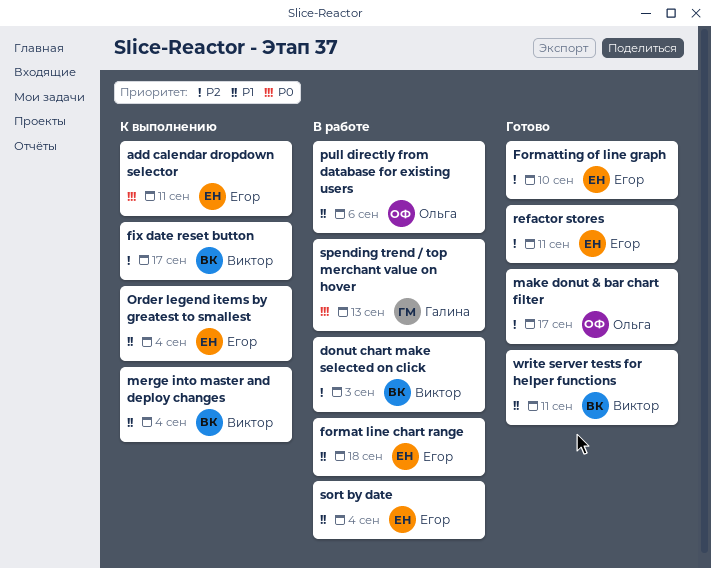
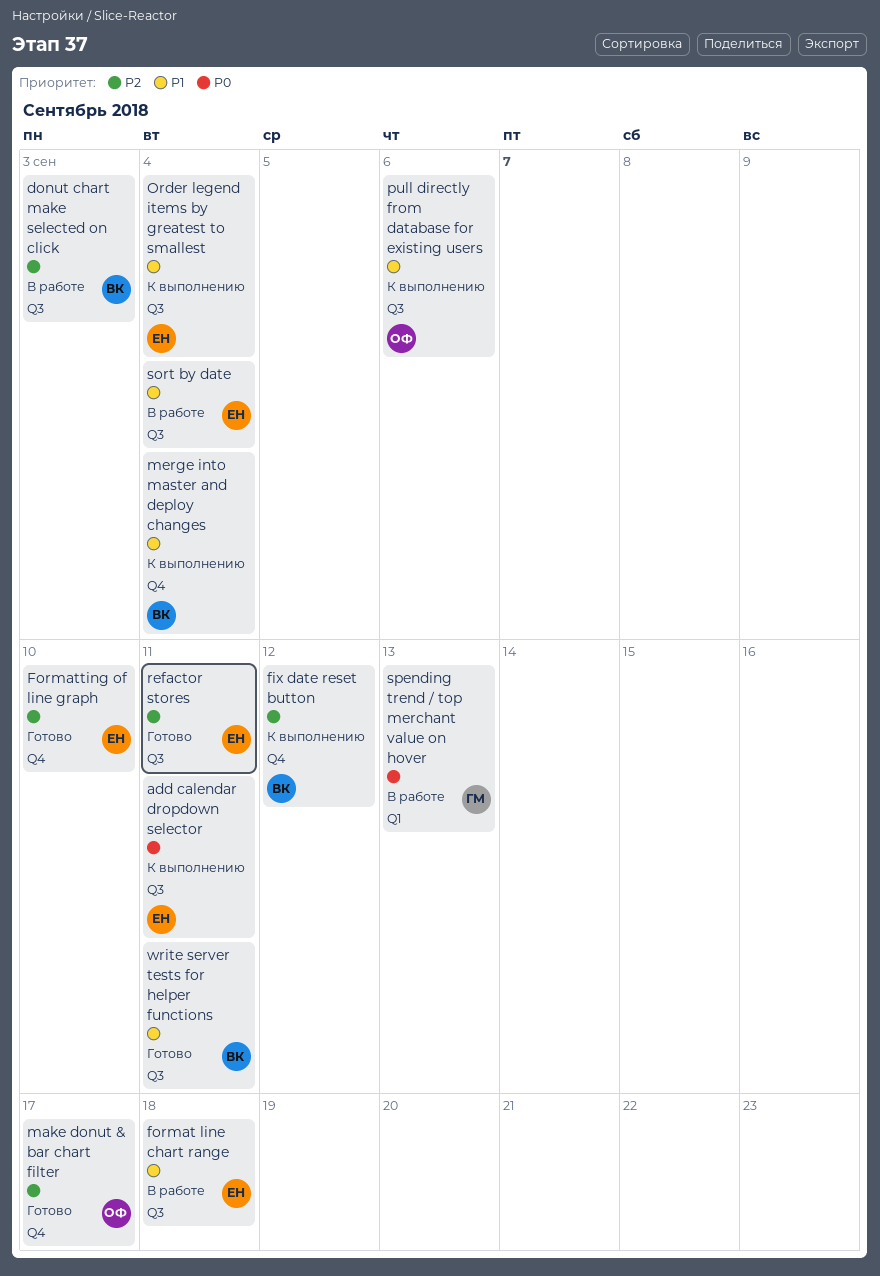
fix date reset button, due: Sep 17 -> Sep 12
pull directly from database for existing users, status: В работе -> К выполнению

